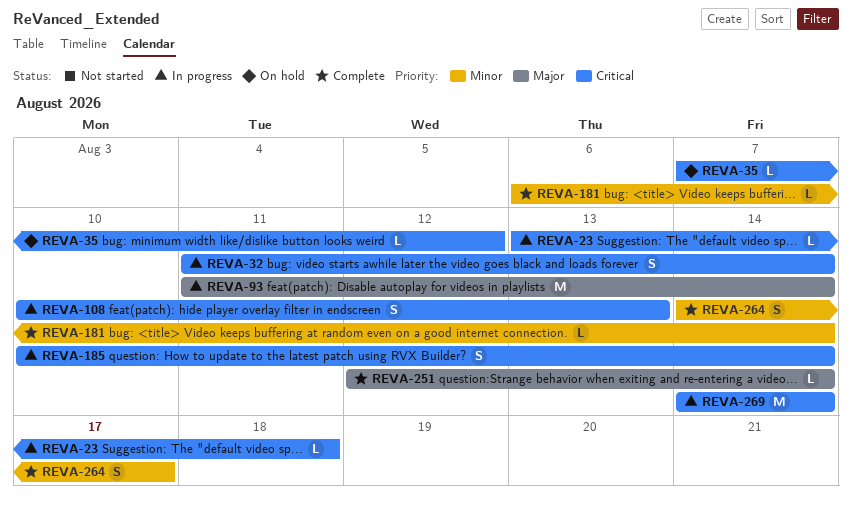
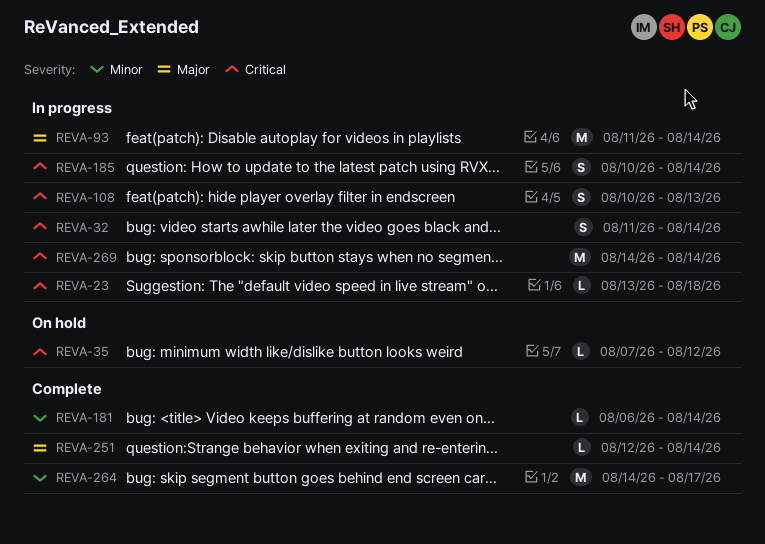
REVA-264, estimate: S -> M

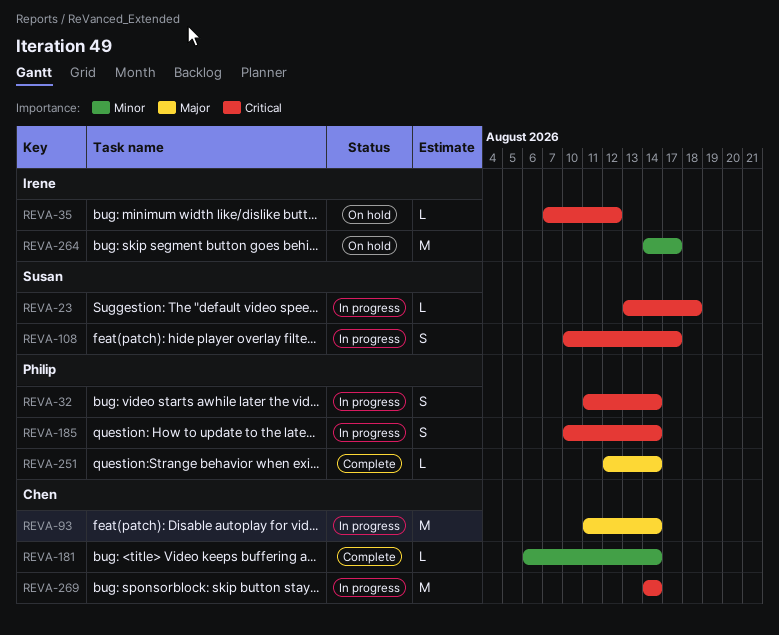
REVA-108, due: Aug 13 -> Aug 17
REVA-264, status: Complete -> On hold

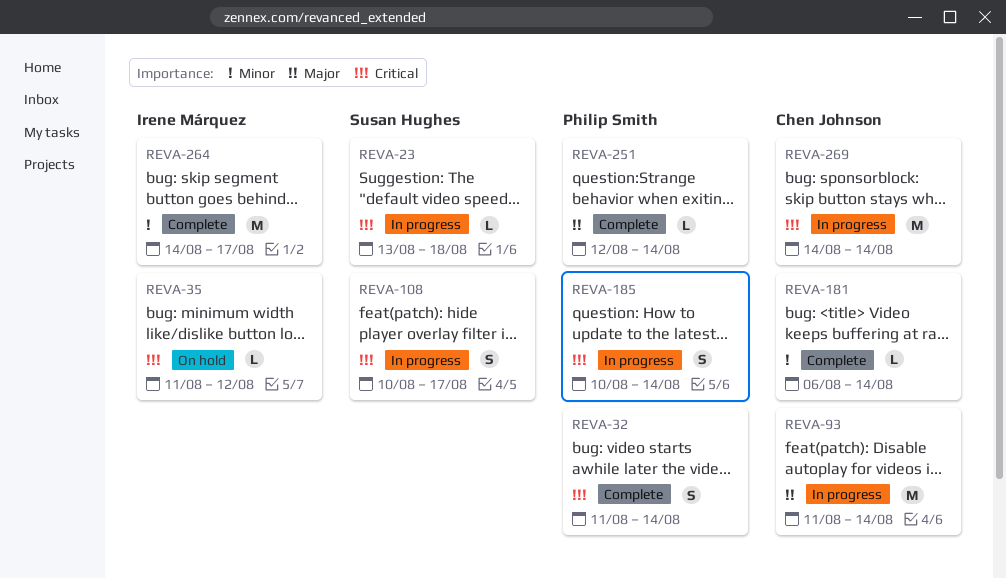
REVA-32, status: In progress -> Complete
REVA-35, start: Aug 7 -> Aug 11
REVA-264, status: On hold -> Complete

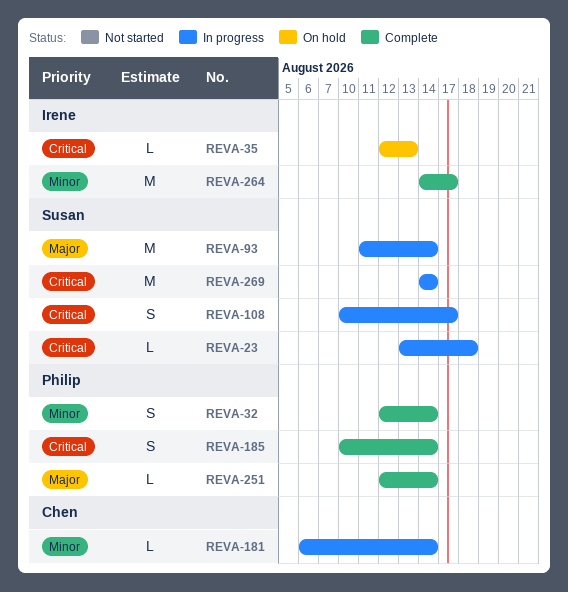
REVA-32, priority: Critical -> Minor
REVA-32, start: Aug 11 -> Aug 12
REVA-35, start: Aug 11 -> Aug 12
REVA-35, due: Aug 12 -> Aug 13
REVA-93, owner: Chen Johnson -> Susan Hughes
REVA-181, status: Complete -> In progress
REVA-185, status: In progress -> Complete
REVA-269, owner: Chen Johnson -> Susan Hughes

